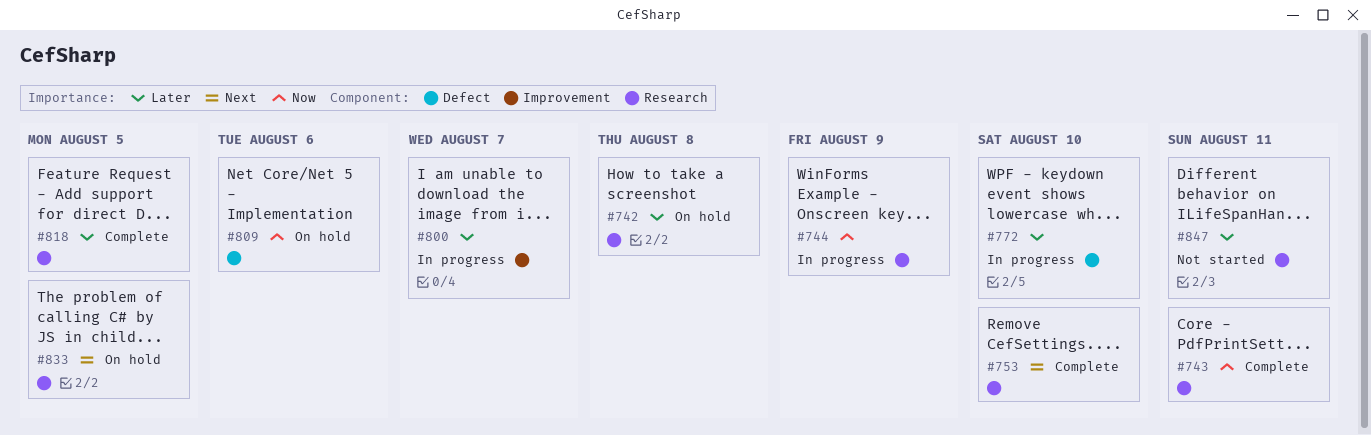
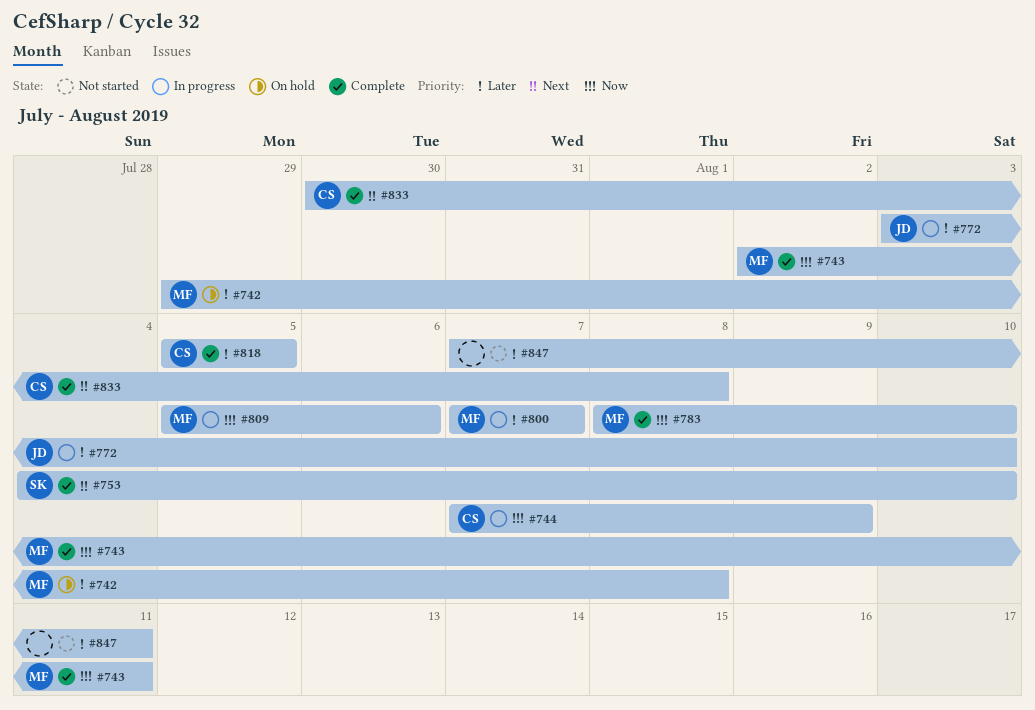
#783: none -> present
#809, status: On hold -> In progress
#833, status: On hold -> Complete
#833, due: Aug 5 -> Aug 8

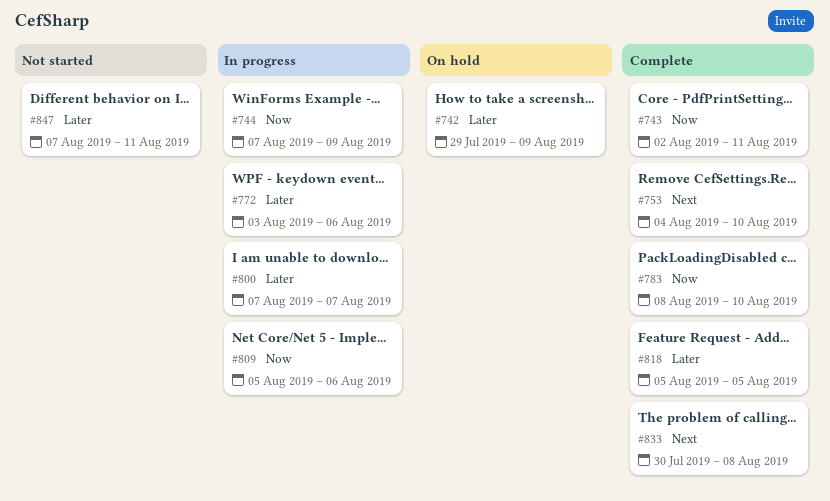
#742, due: Aug 8 -> Aug 9
#772, due: Aug 10 -> Aug 6

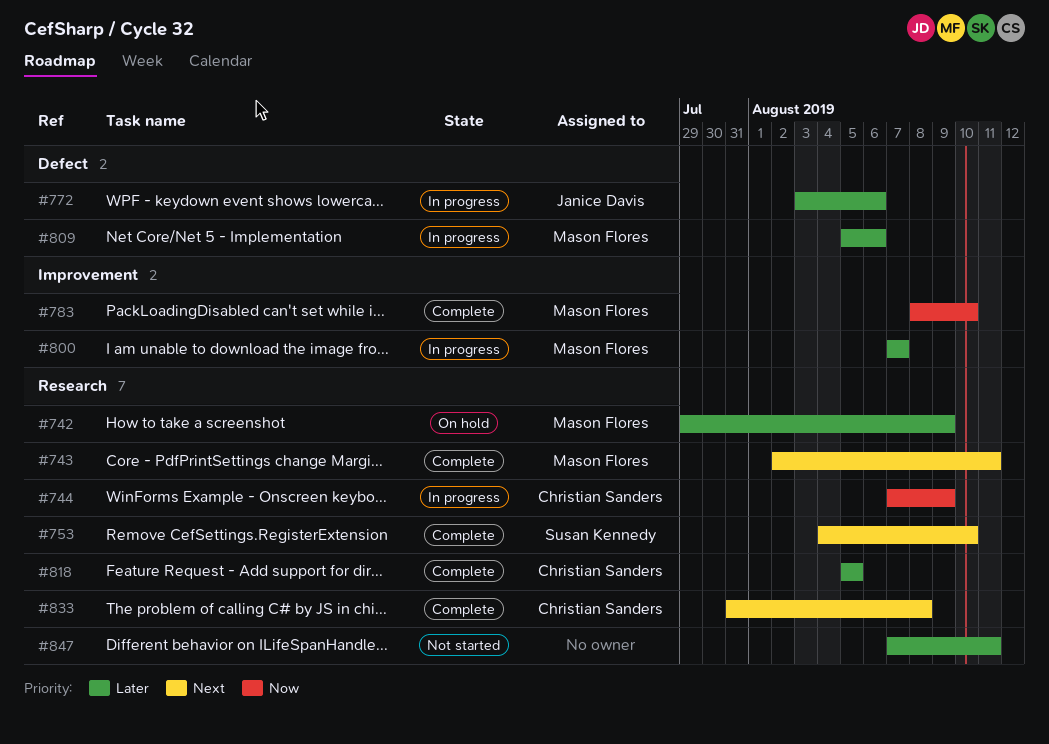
#743, priority: Now -> Next
#809, priority: Now -> Later
#833, start: Jul 30 -> Jul 31

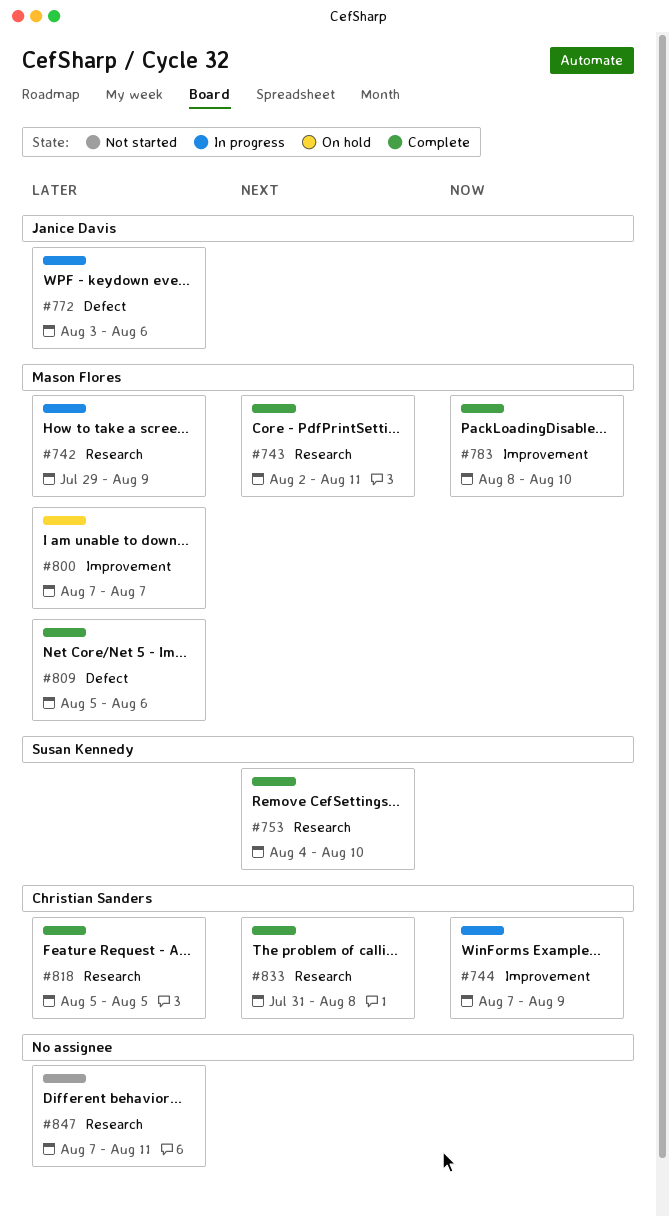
#742, status: On hold -> In progress
#744, label: Research -> Improvement
#800, status: In progress -> On hold
#809, status: In progress -> Complete

